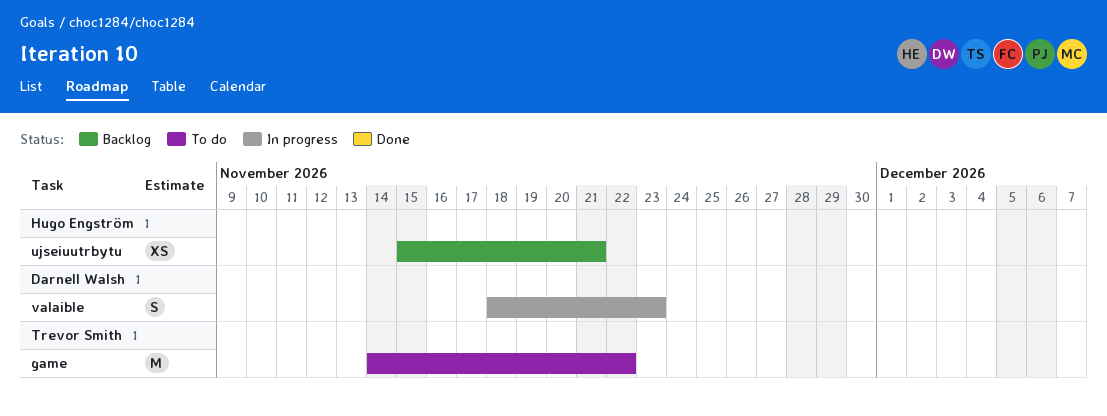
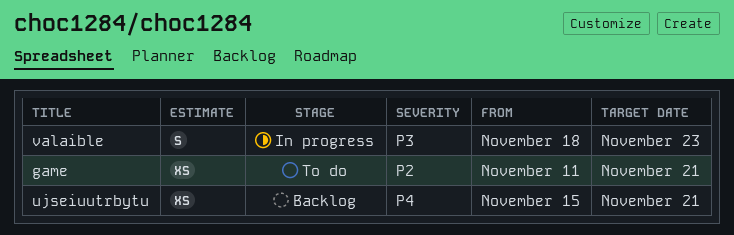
game, estimate: M -> XS
game, start: Nov 14 -> Nov 11
game, due: Nov 22 -> Nov 21

